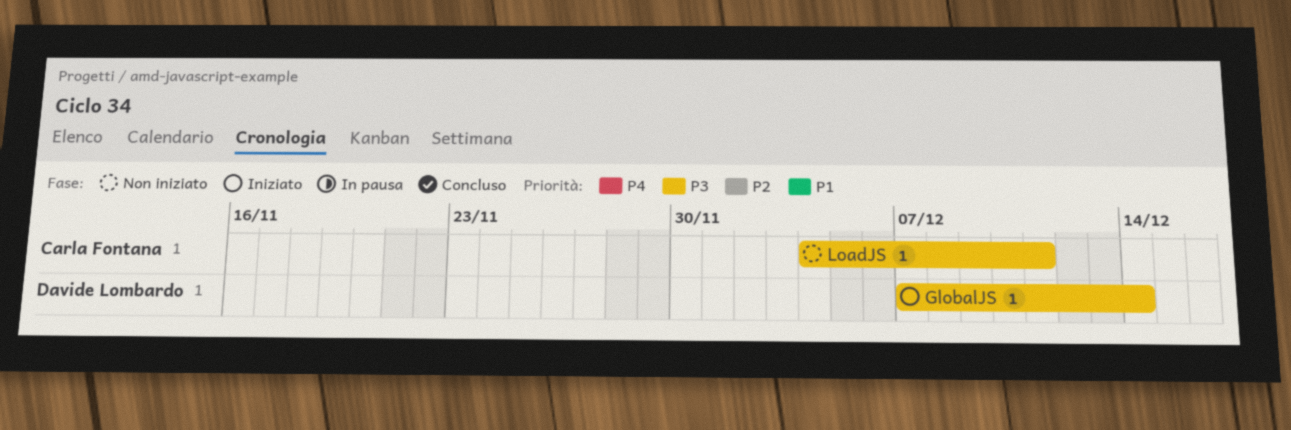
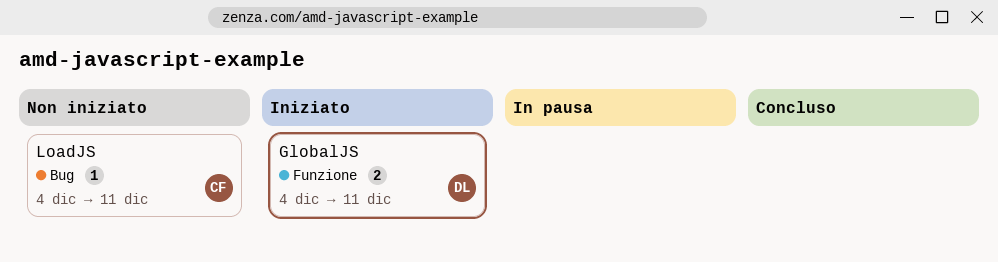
GlobalJS, estimate: 1 -> 2
GlobalJS, start: Dec 7 -> Dec 4
GlobalJS, due: Dec 14 -> Dec 11

